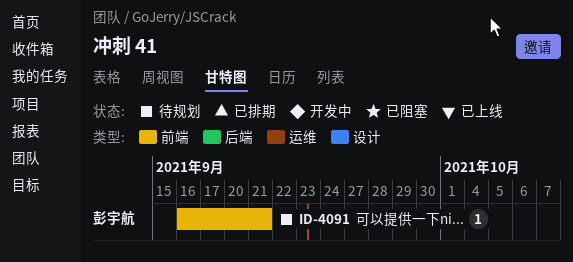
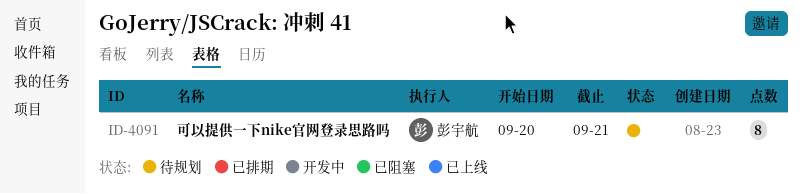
ID-4091, estimate: 1 -> 8
ID-4091, start: Sep 16 -> Sep 20

